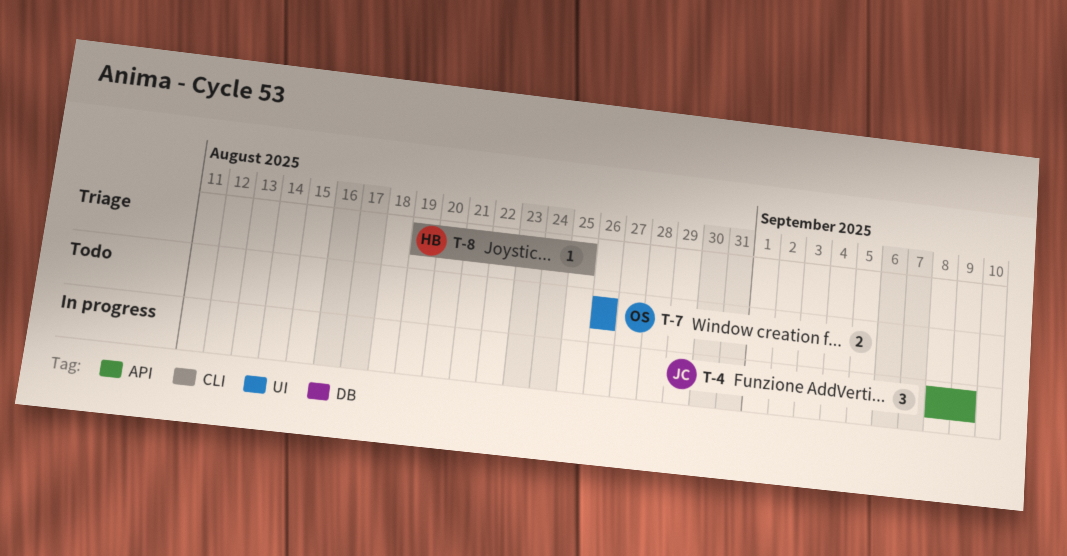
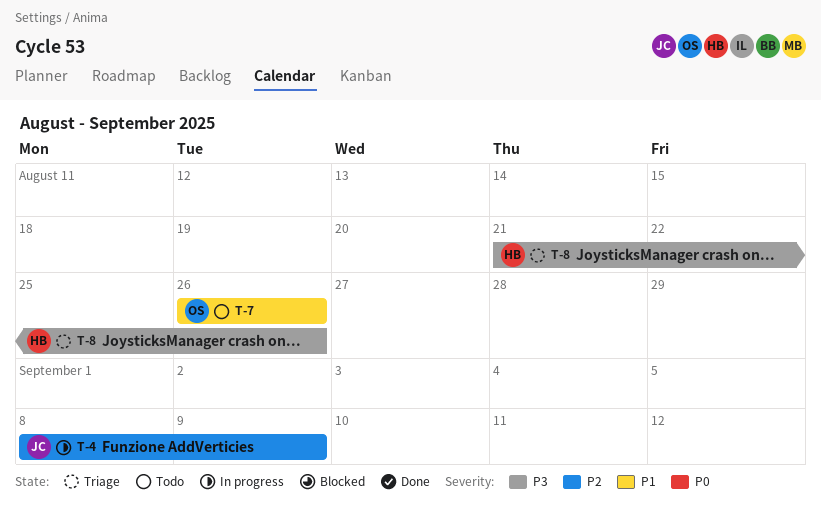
T-8, start: Aug 19 -> Aug 21
T-8, due: Aug 25 -> Aug 26

